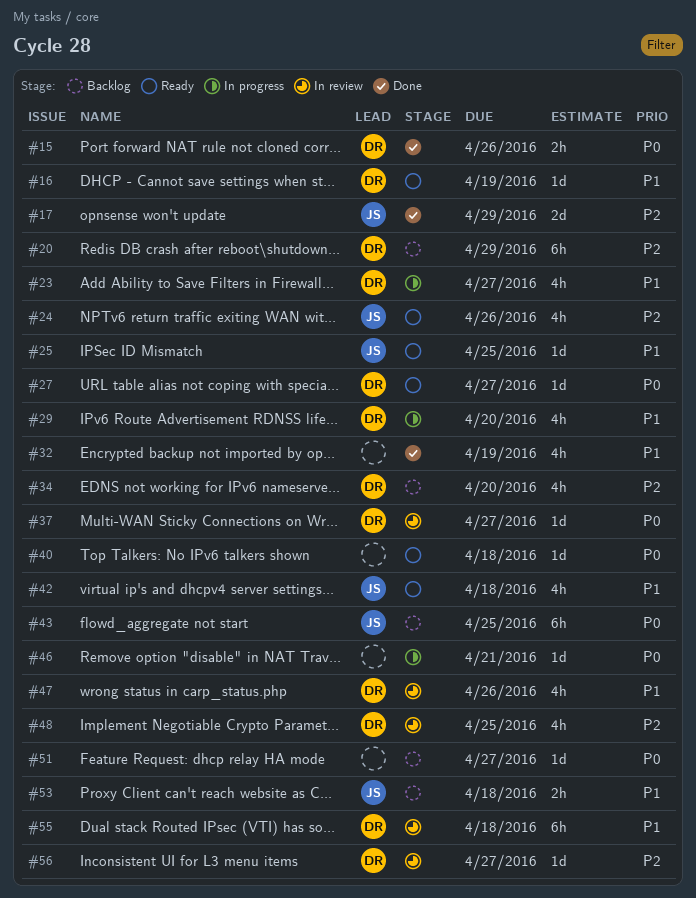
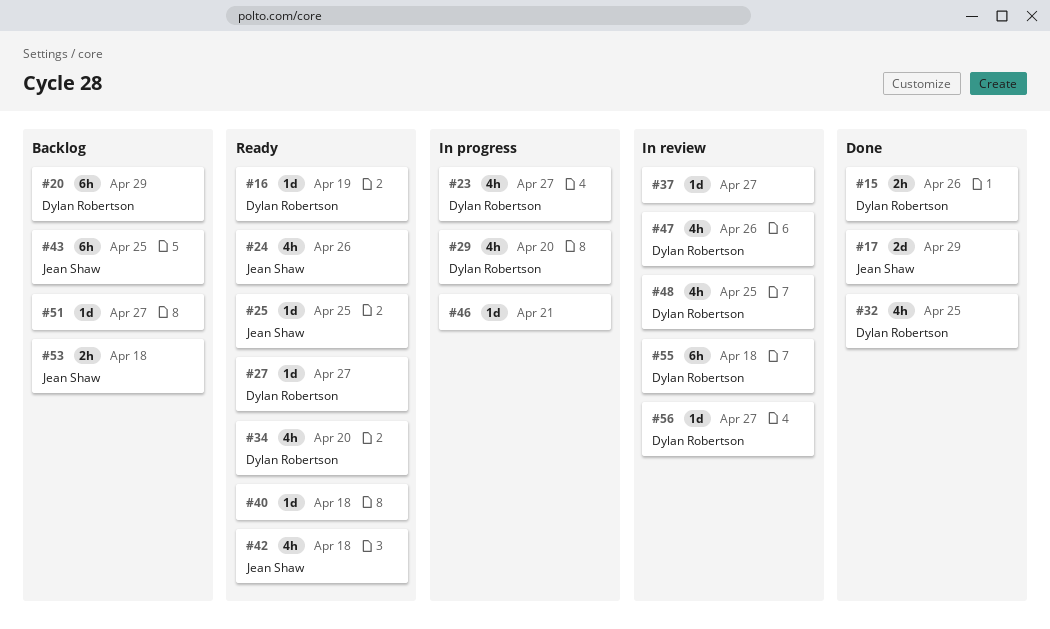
#32, owner: none -> Dylan Robertson
#32, due: Apr 19 -> Apr 25
#34, status: Backlog -> Ready
#37, owner: Dylan Robertson -> none

